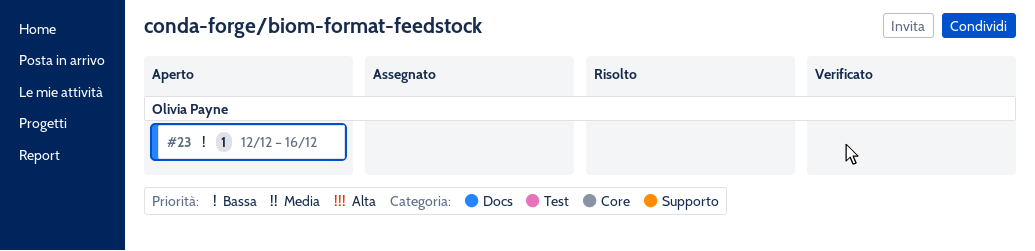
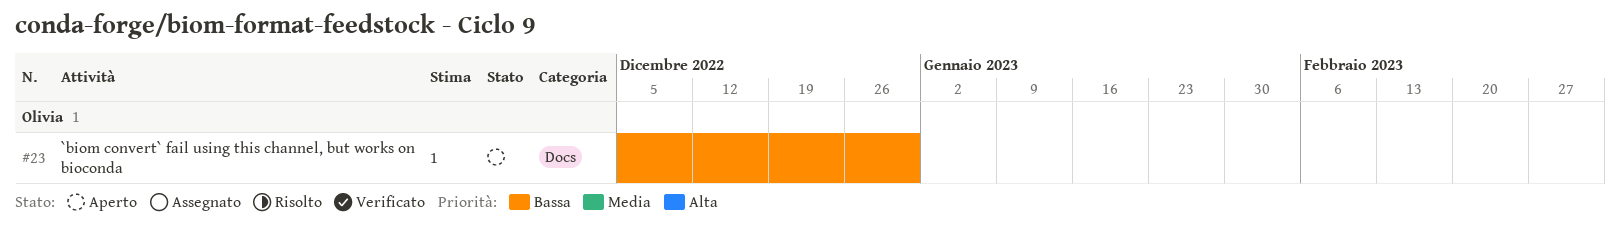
#23, start: Dec 12 -> Dec 5
#23, due: Dec 16 -> Dec 30

